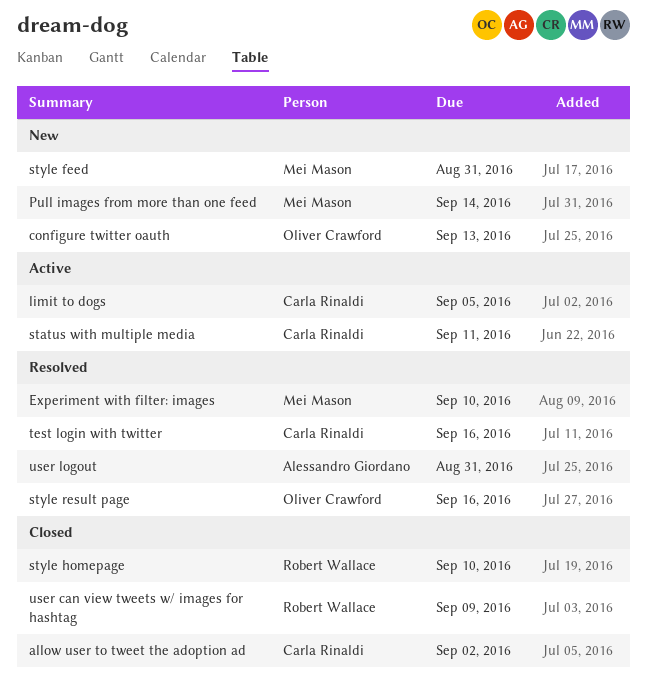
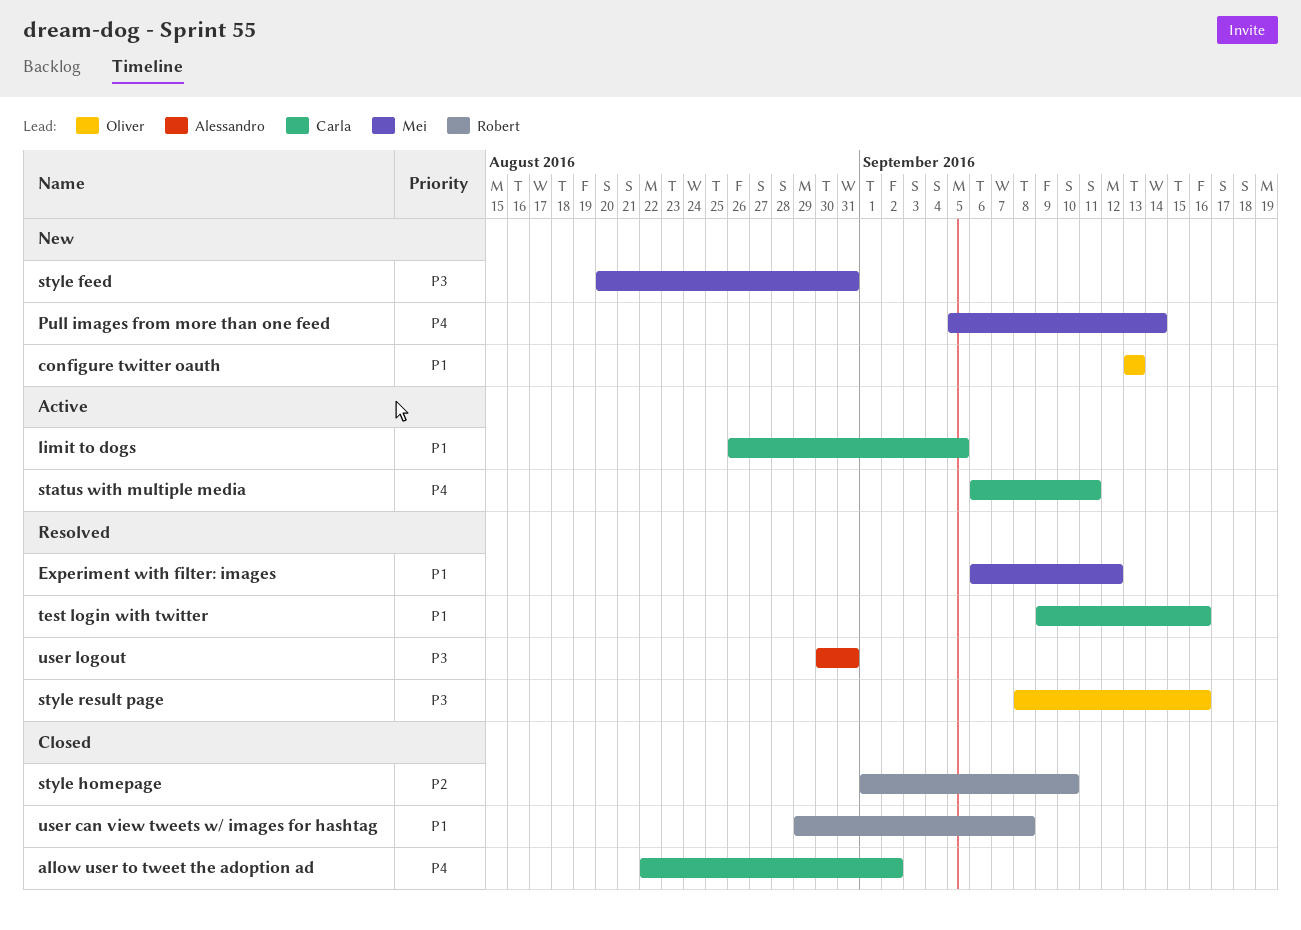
Experiment with filter: images, due: Sep 10 -> Sep 12
user can view tweets w/ images for hashtag, due: Sep 9 -> Sep 8

